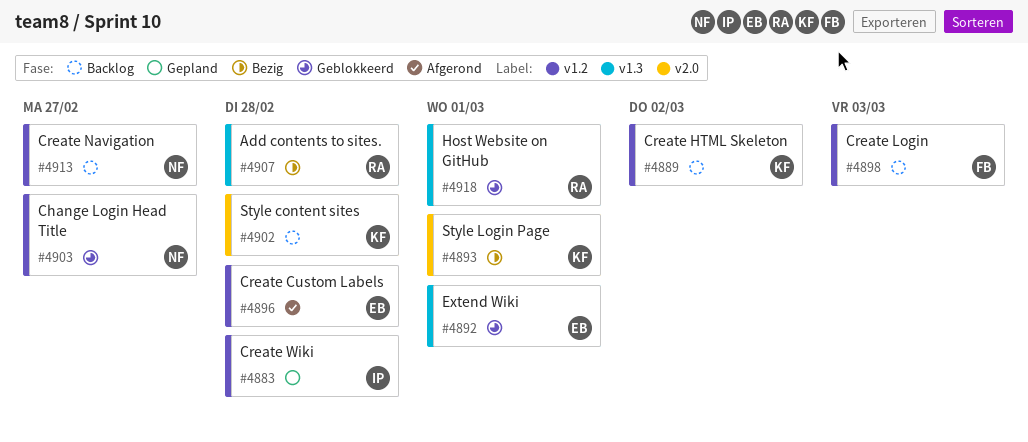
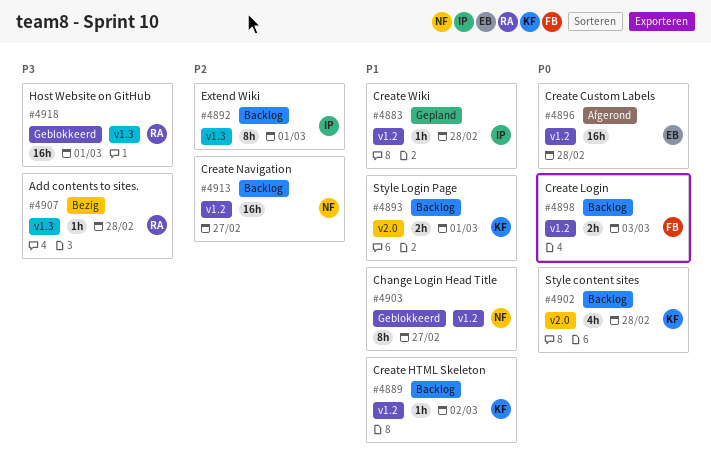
#4892, status: Geblokkeerd -> Backlog
#4892, owner: EB -> IP
#4893, status: Bezig -> Backlog

